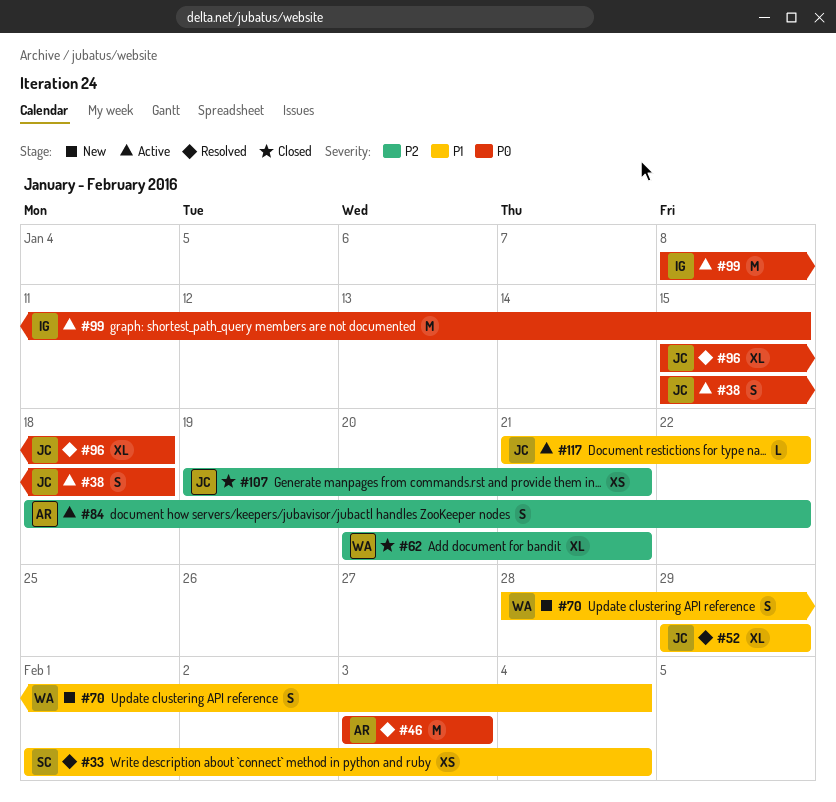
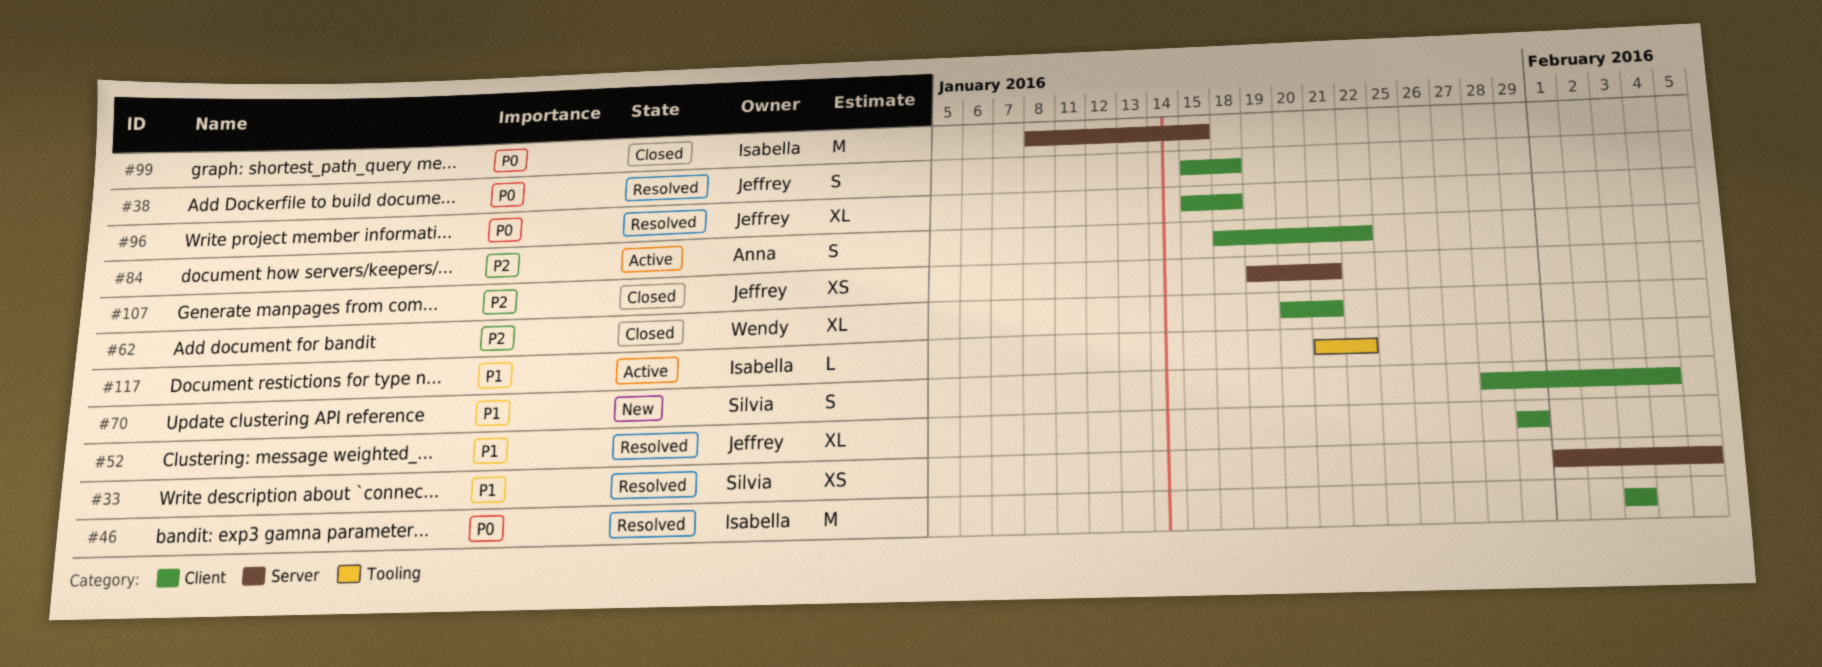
#33, due: Feb 4 -> Feb 5
#38, status: Active -> Resolved
#46, owner: Anna -> Isabella
#70, owner: Wendy -> Silvia
#99, status: Active -> Closed
#117, owner: Jeffrey -> Isabella

